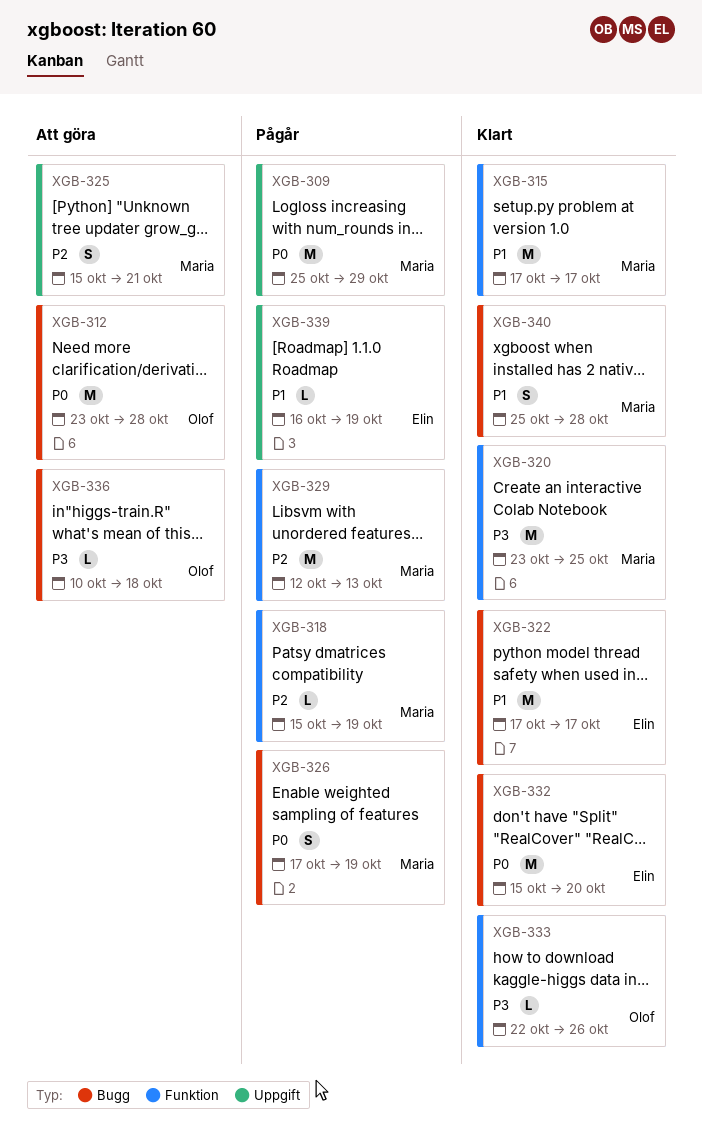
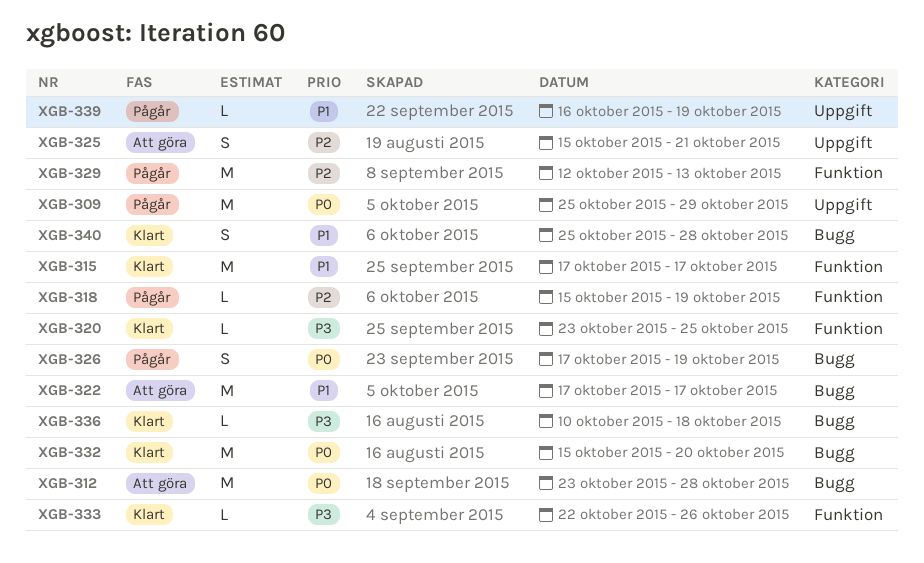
XGB-320, estimate: M -> L
XGB-322, status: Klart -> Att göra
XGB-336, status: Att göra -> Klart

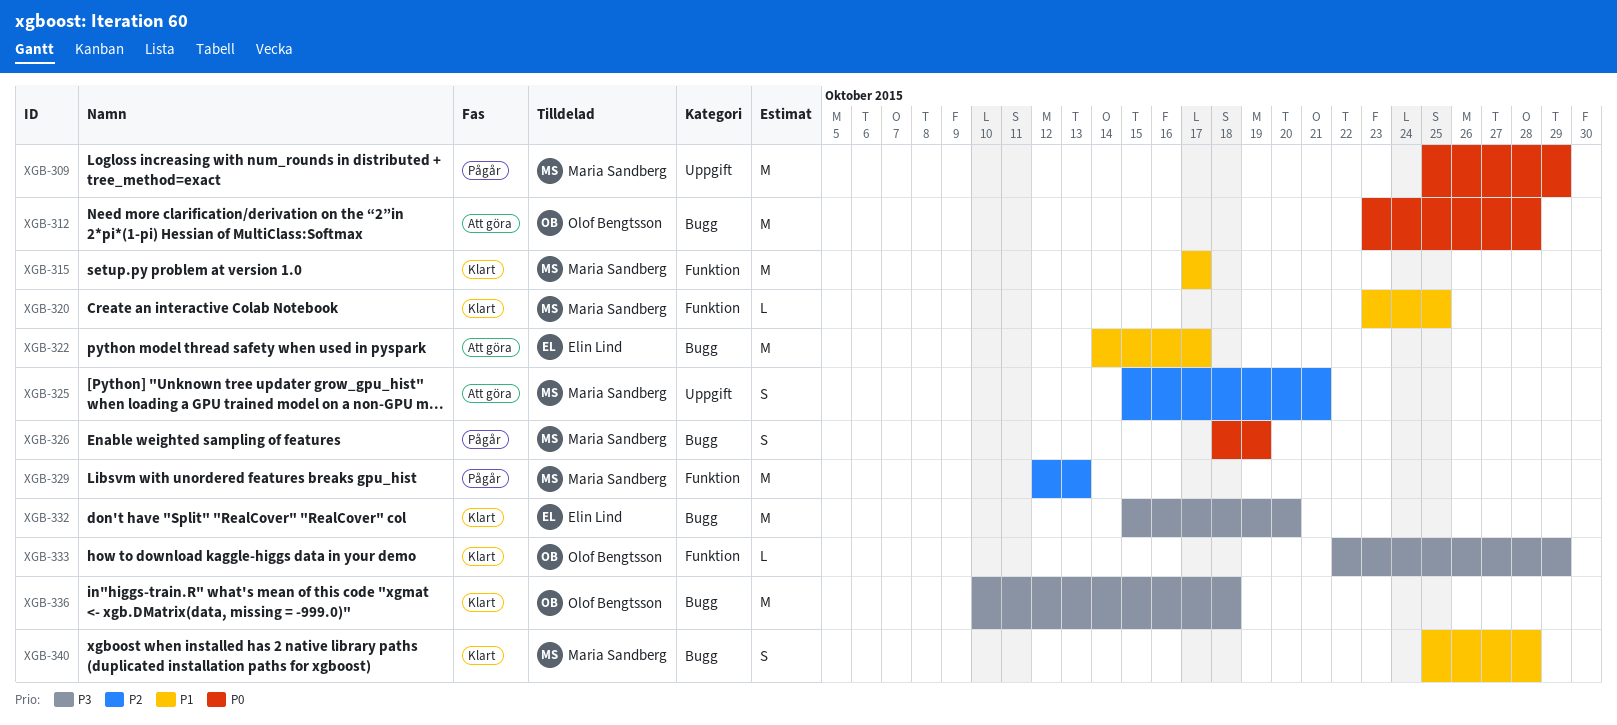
XGB-318: present -> none
XGB-320, priority: P3 -> P1
XGB-322, start: Oct 17 -> Oct 14
XGB-326, start: Oct 17 -> Oct 18
XGB-332, priority: P0 -> P3
XGB-333, due: Oct 26 -> Oct 29
XGB-336, estimate: L -> M
XGB-339: present -> none

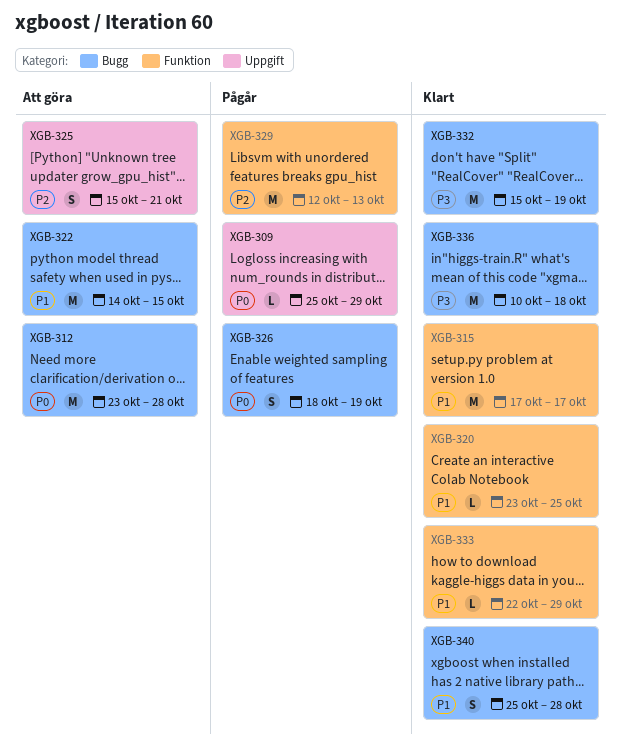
XGB-309, estimate: M -> L
XGB-322, due: Oct 17 -> Oct 15
XGB-332, due: Oct 20 -> Oct 19
XGB-333, priority: P3 -> P1

